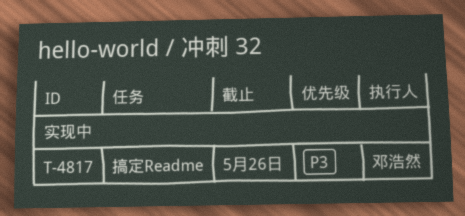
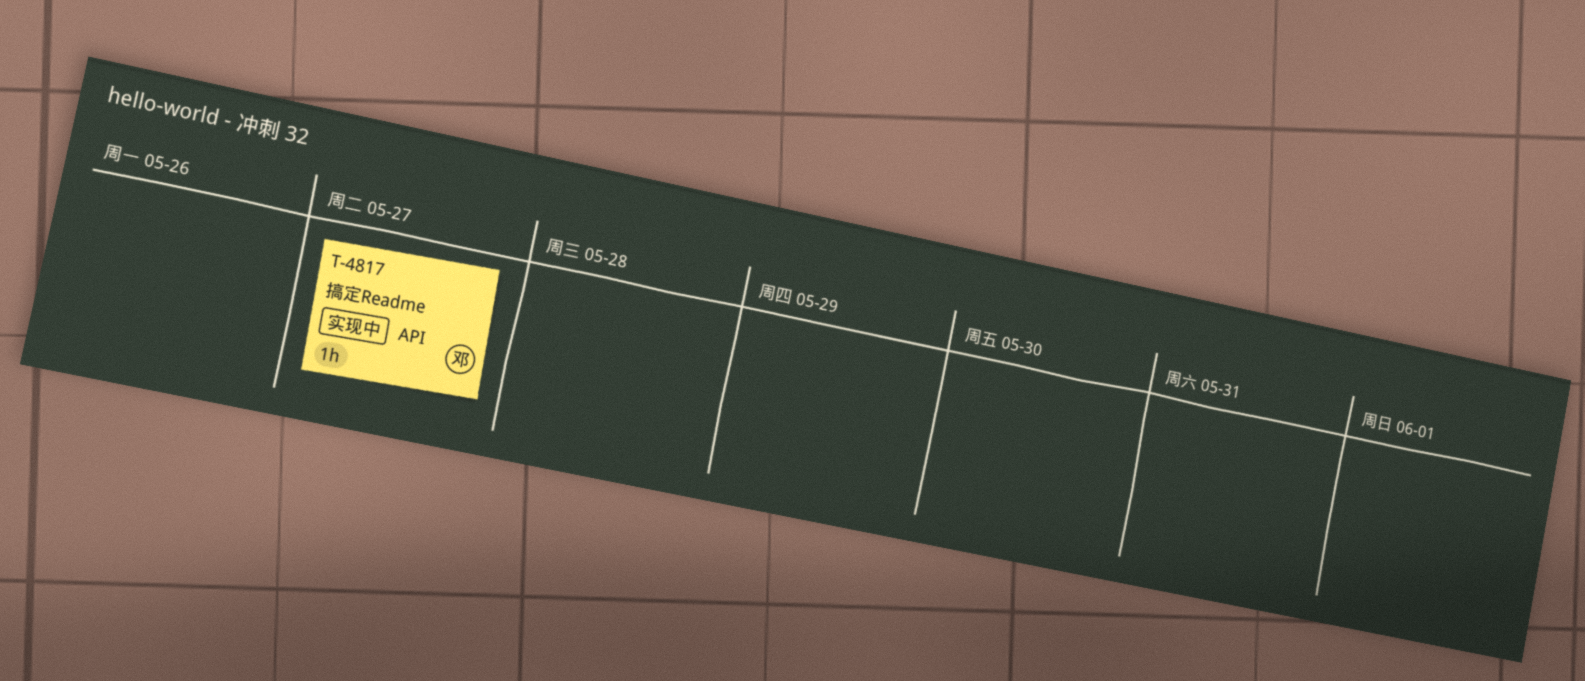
T-4817, due: May 26 -> May 27

